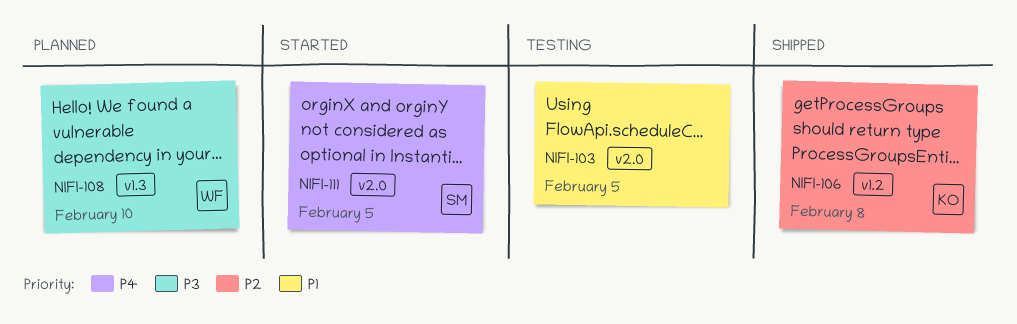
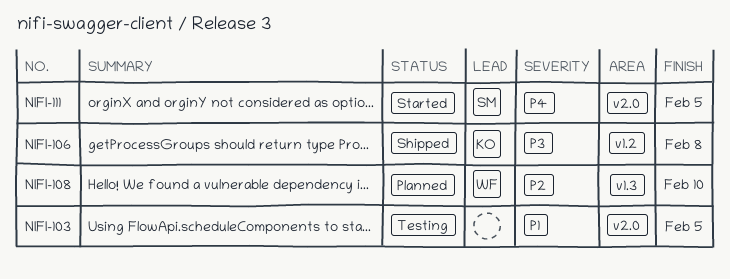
NIFI-106, priority: P2 -> P3
NIFI-108, priority: P3 -> P2

